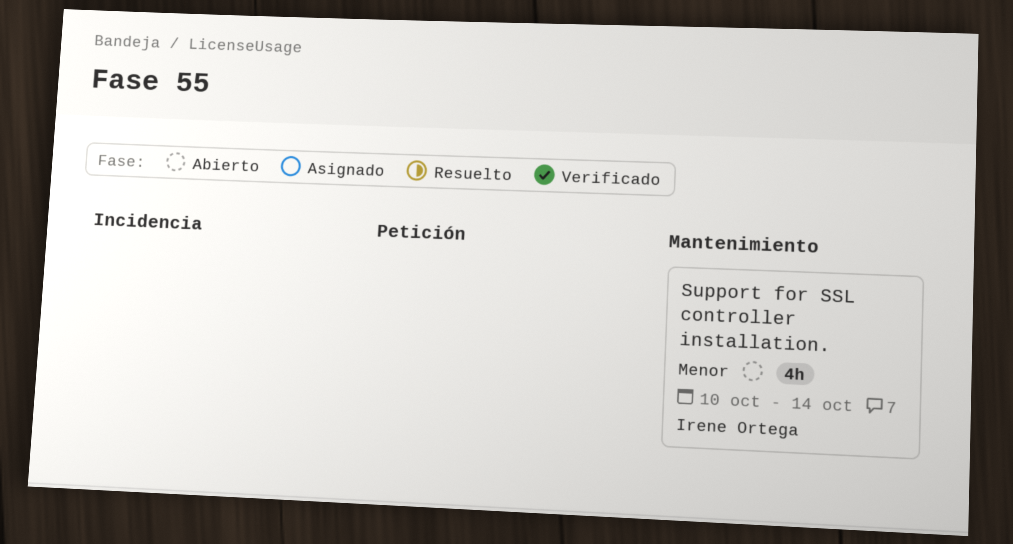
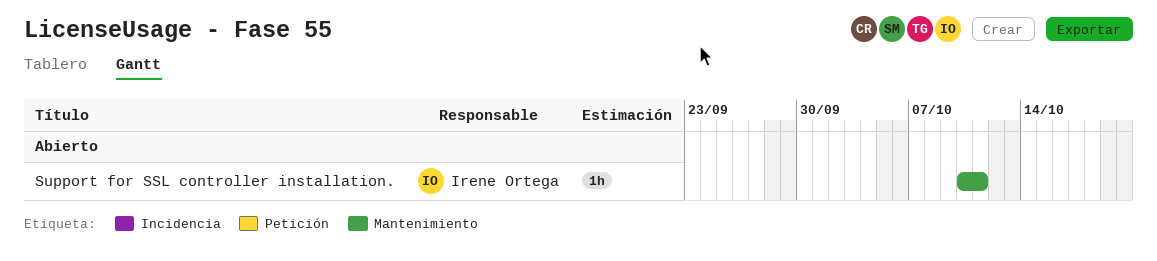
Support for SSL controller installation., estimate: 4h -> 1h
Support for SSL controller installation., due: Oct 14 -> Oct 11

